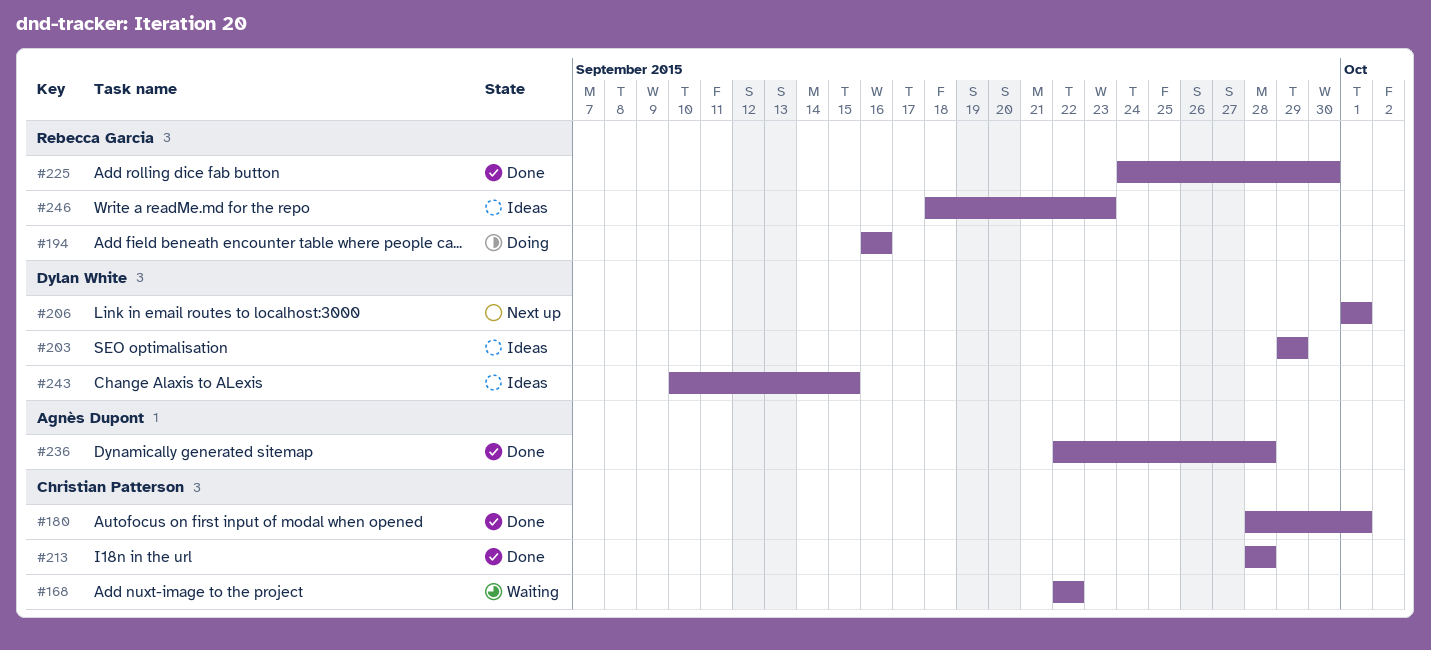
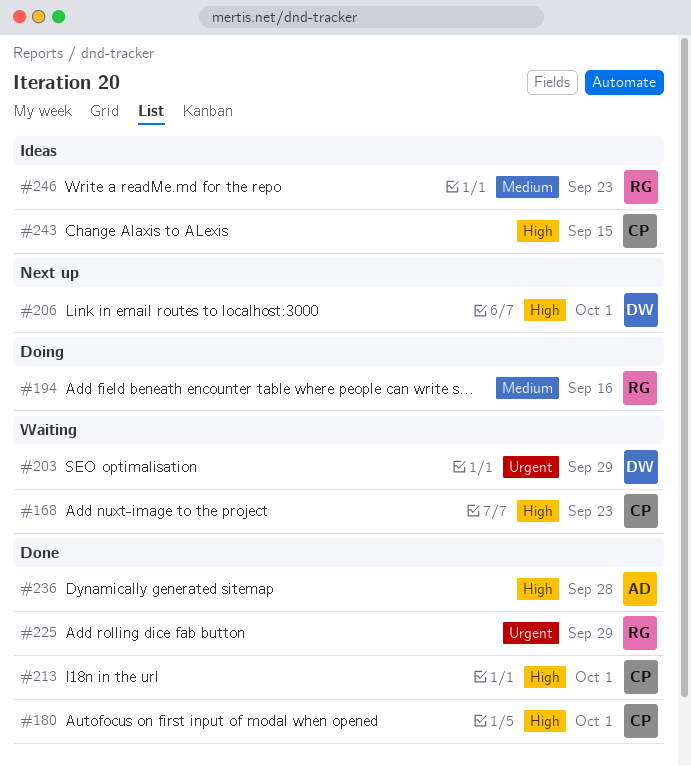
#168, due: Sep 22 -> Sep 23
#203, status: Ideas -> Waiting
#213, due: Sep 28 -> Oct 1
#225, due: Sep 30 -> Sep 29
#243, owner: Dylan White -> Christian Patterson

